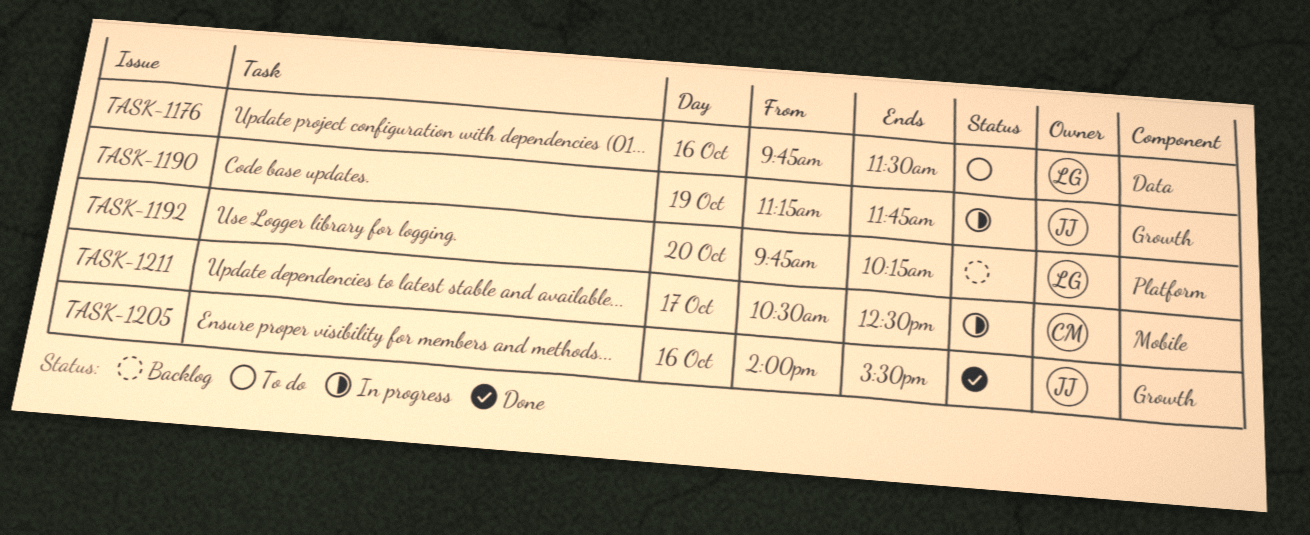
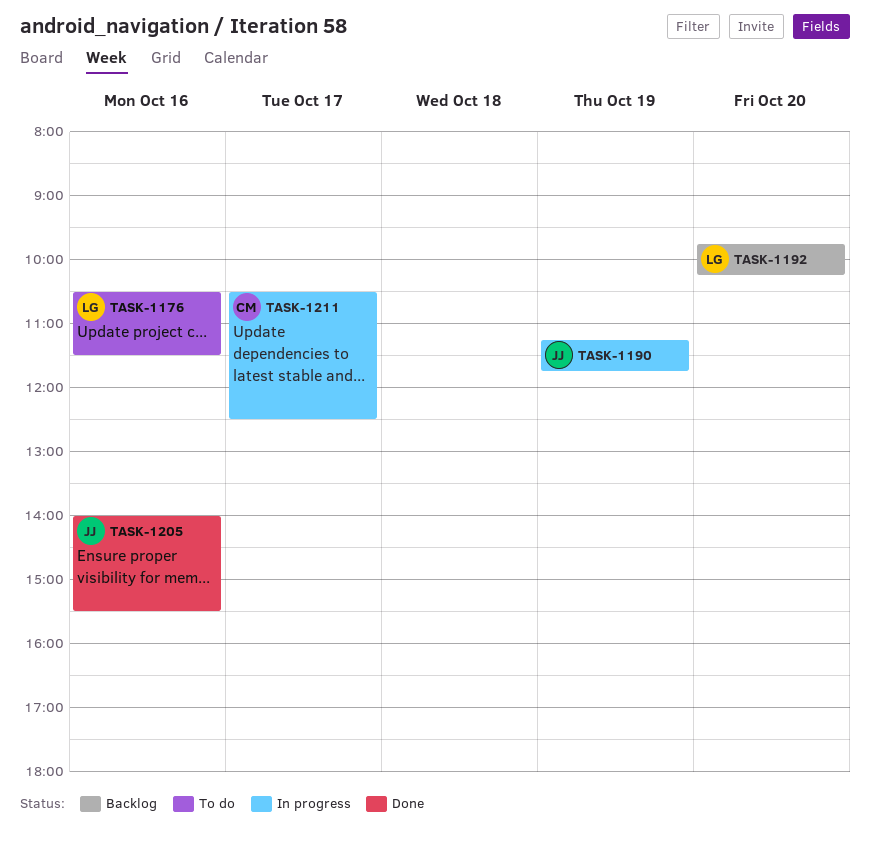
TASK-1176, begins: 09:45 -> 10:30

